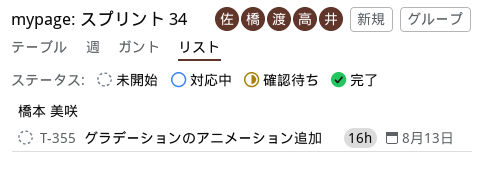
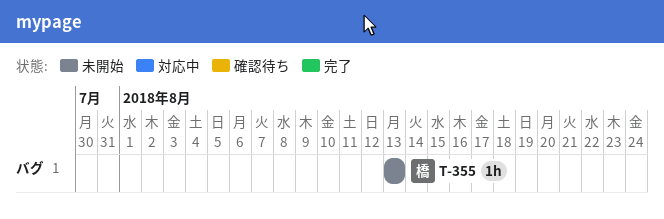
T-355, estimate: 16h -> 1h

